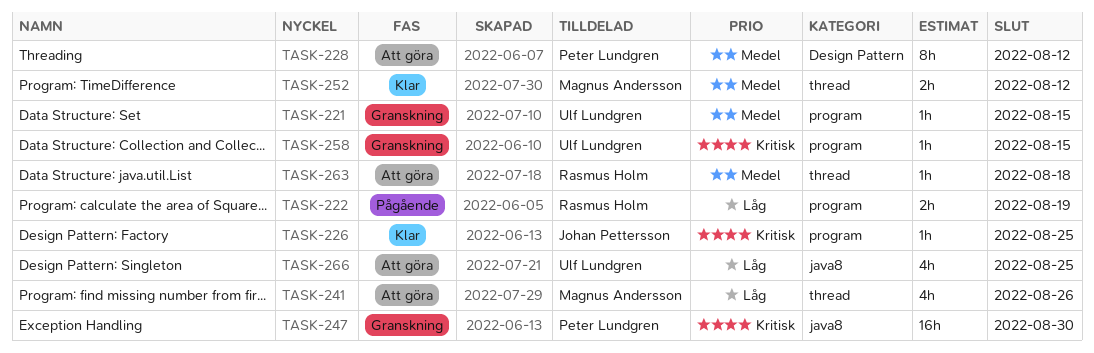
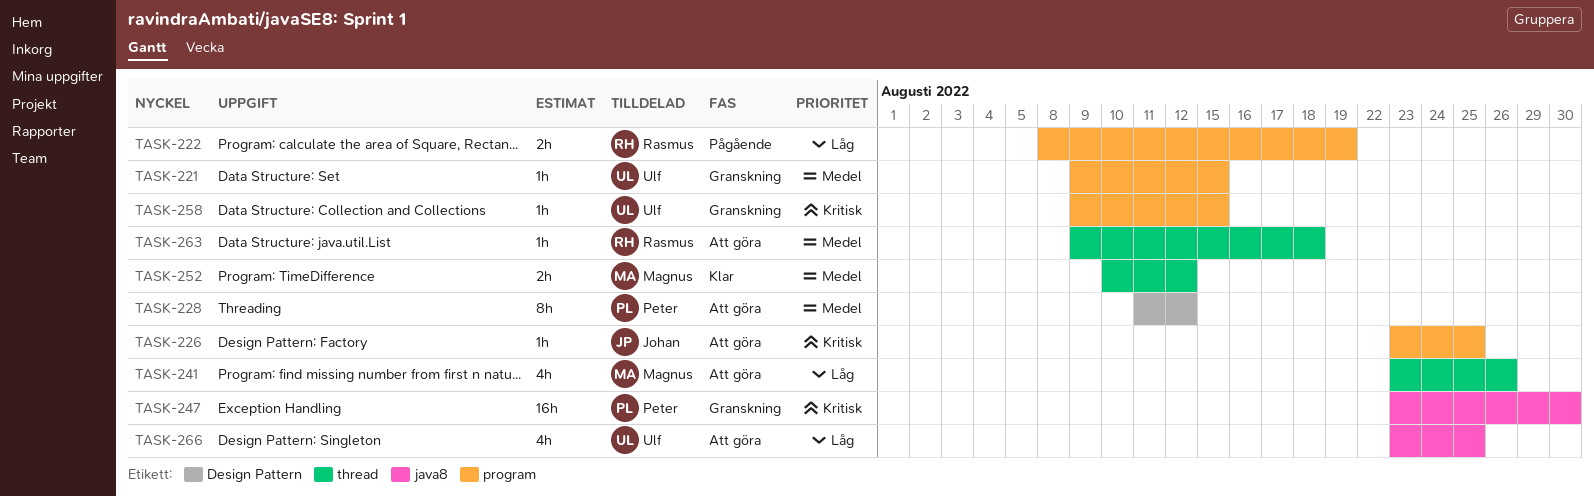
TASK-226, status: Klar -> Att göra

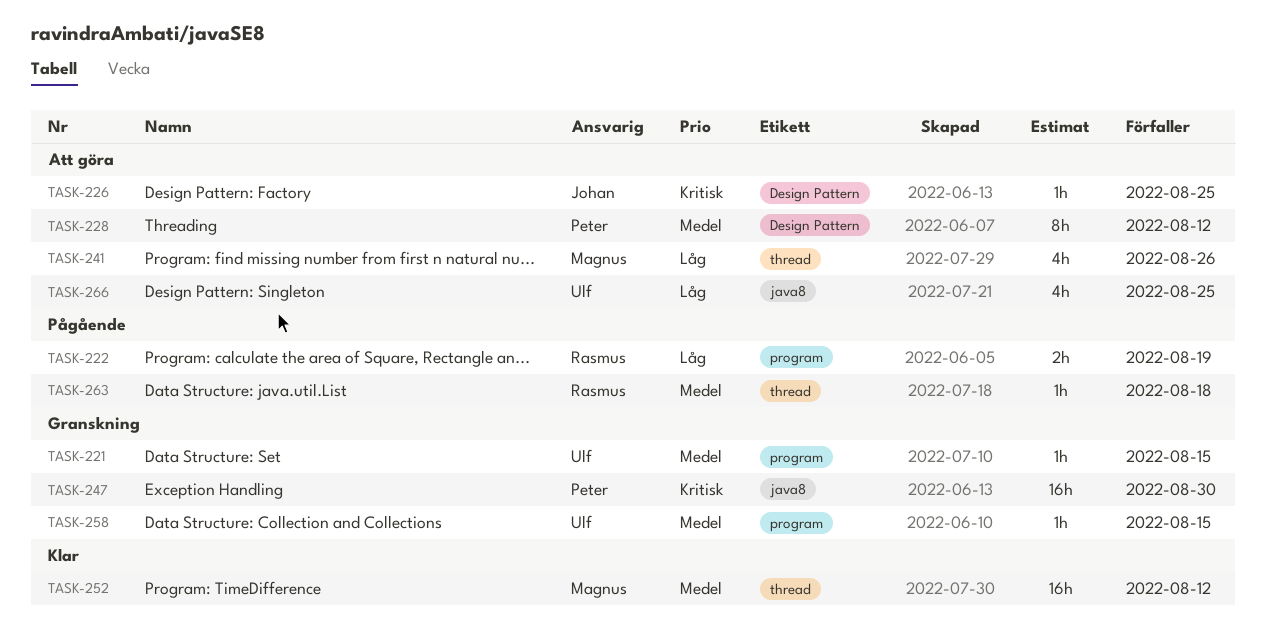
TASK-226, label: program -> Design Pattern
TASK-252, estimate: 2h -> 16h
TASK-258, priority: Kritisk -> Medel
TASK-263, status: Att göra -> Pågående

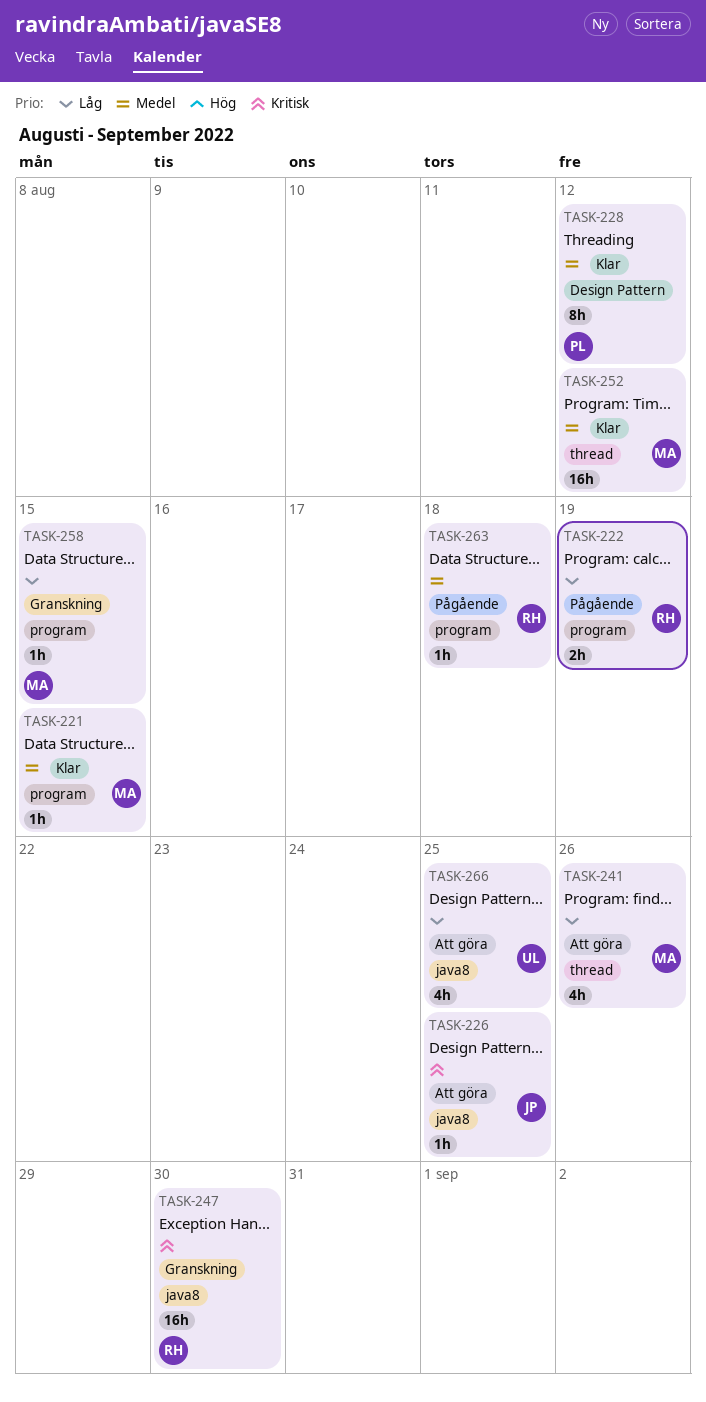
TASK-221, status: Granskning -> Klar
TASK-221, owner: Ulf -> Magnus
TASK-226, label: Design Pattern -> java8
TASK-228, status: Att göra -> Klar
TASK-247, owner: Peter -> Rasmus
TASK-258, owner: Ulf -> Magnus
TASK-258, priority: Medel -> Låg
TASK-263, label: thread -> program

